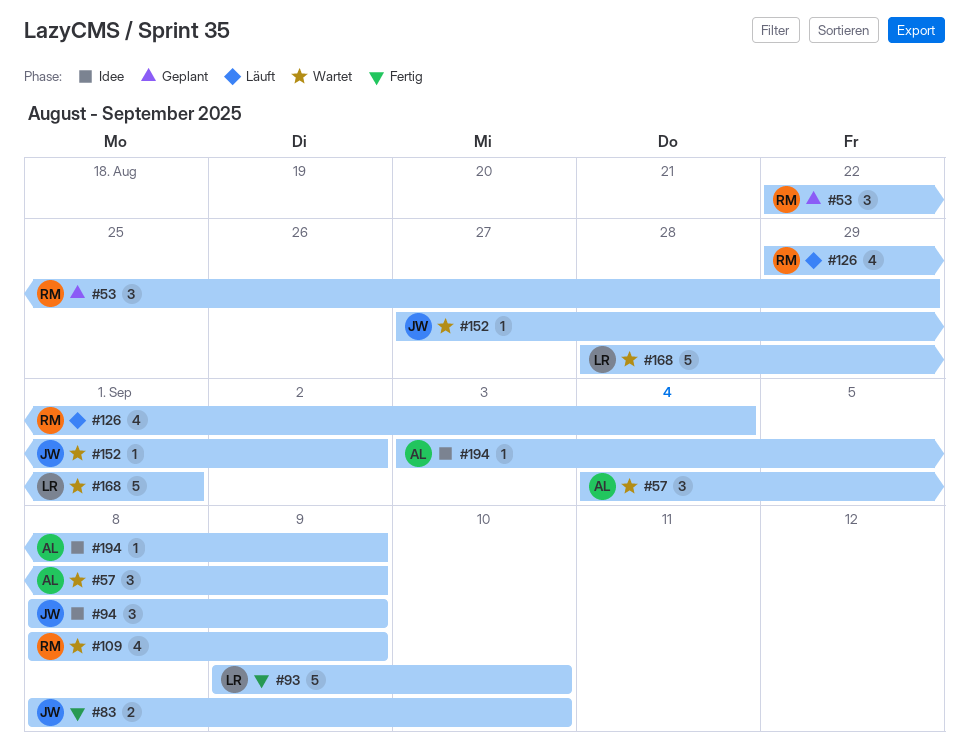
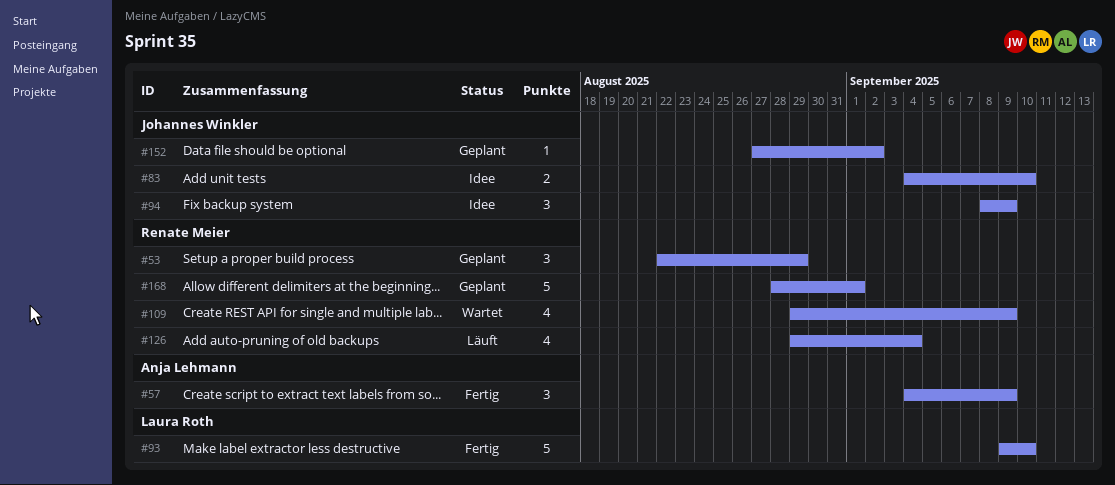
#57, status: Wartet -> Fertig
#83, status: Fertig -> Idee
#83, start: Sep 8 -> Sep 4
#109, start: Sep 8 -> Aug 29
#152, status: Wartet -> Geplant
#168, status: Wartet -> Geplant
#168, owner: Laura Roth -> Renate Meier
#194: present -> none

